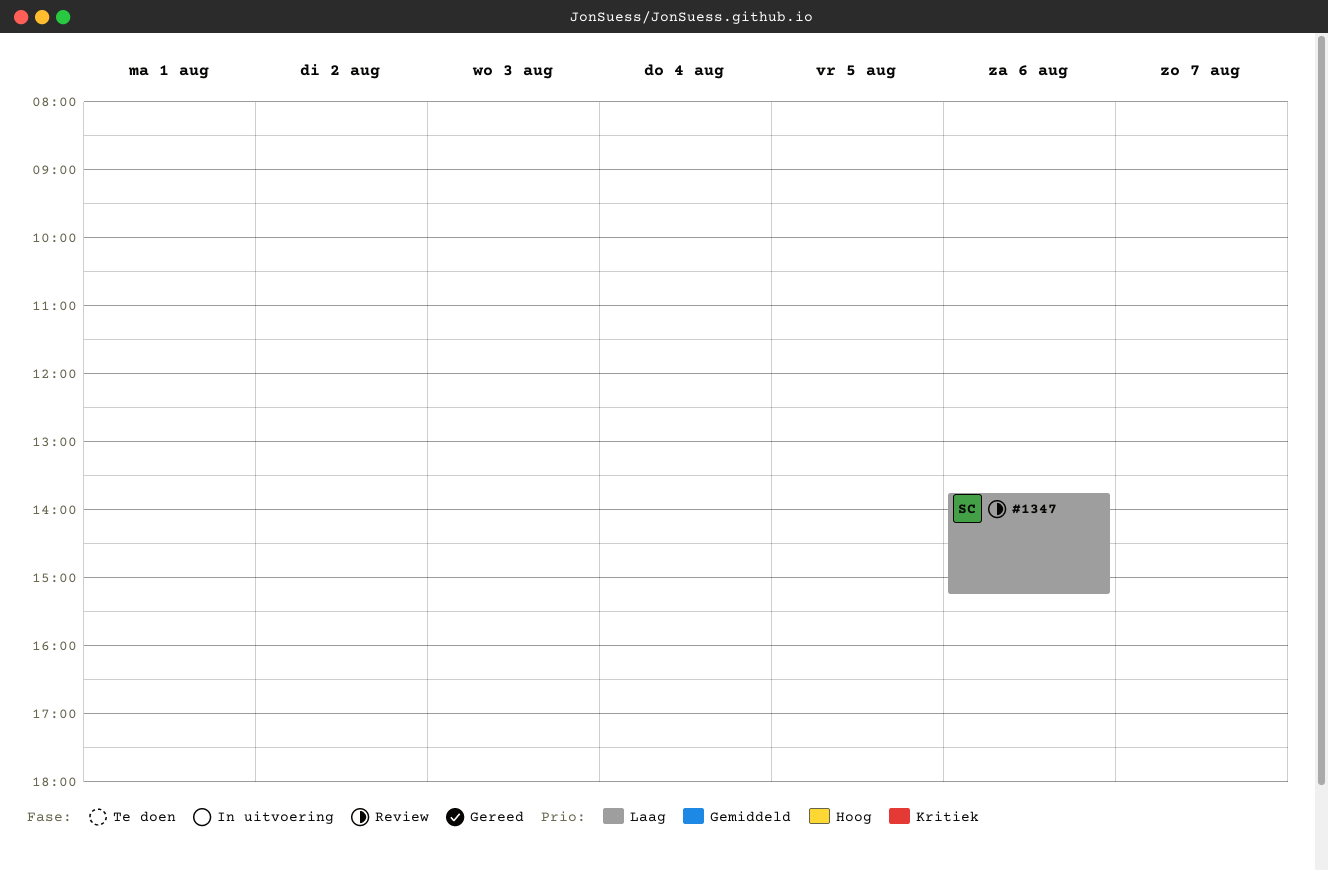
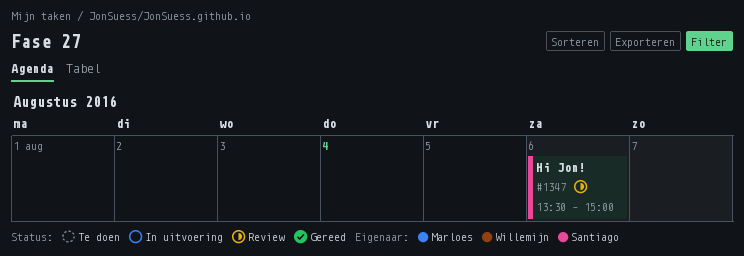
#1347, begins: 13:45 -> 13:30
#1347, ends: 15:15 -> 15:00

